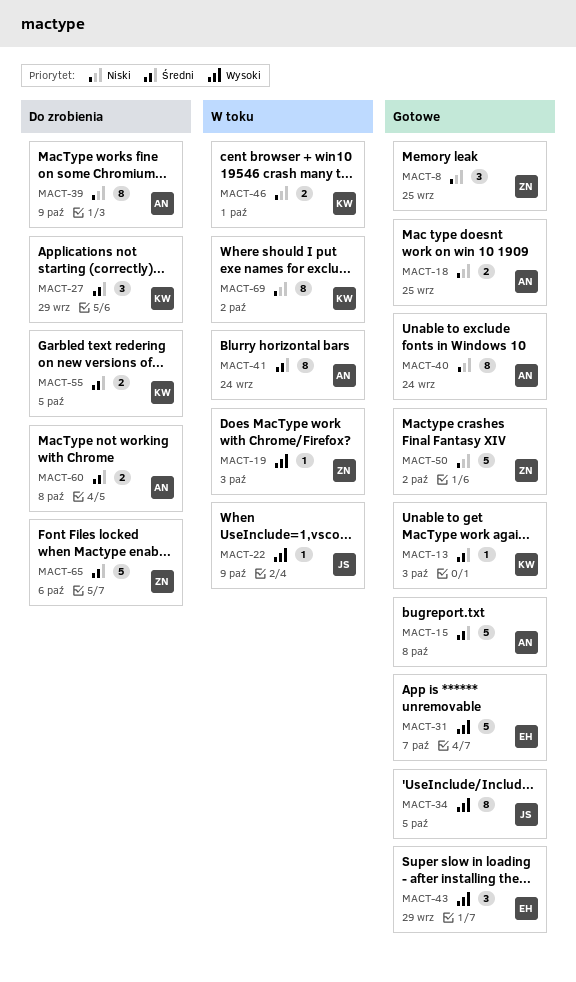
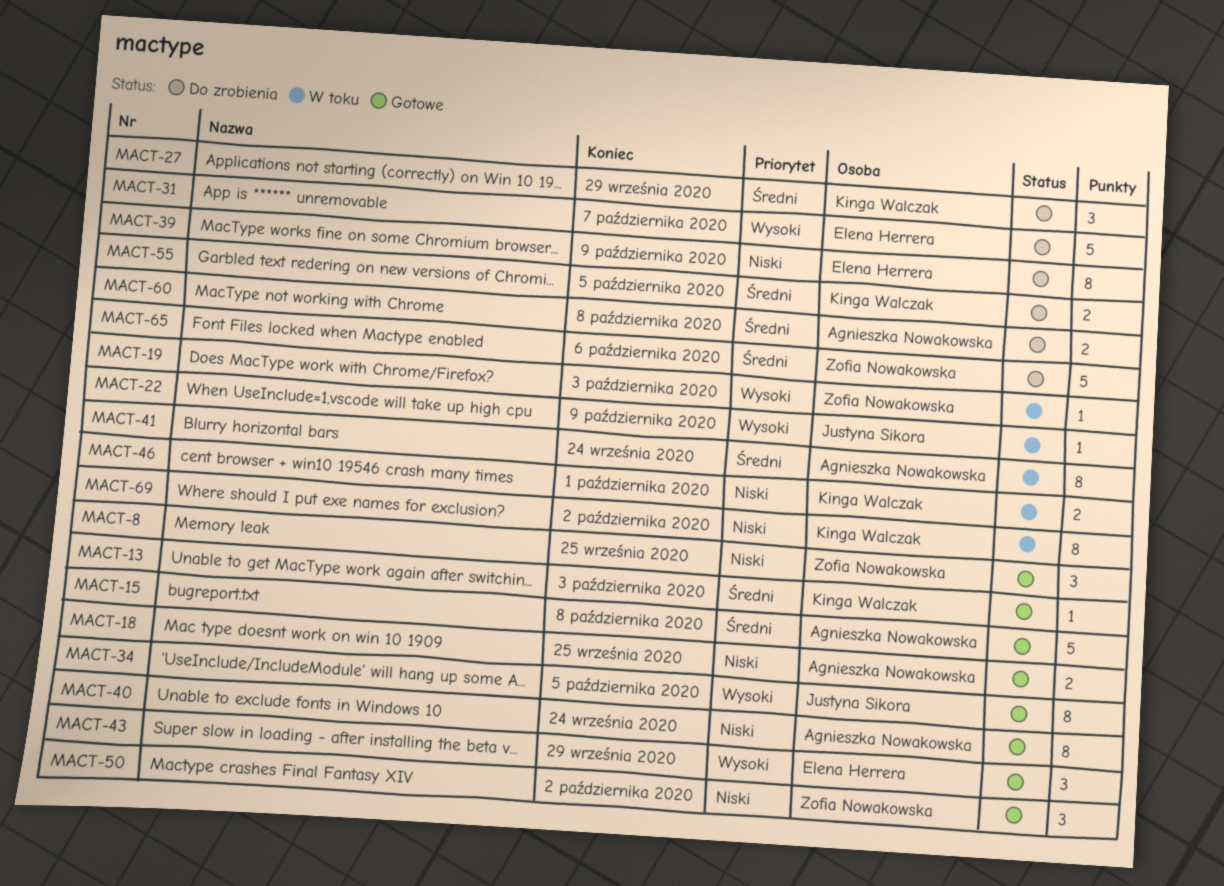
MACT-31, status: Gotowe -> Do zrobienia
MACT-39, owner: Agnieszka Nowakowska -> Elena Herrera
MACT-50, estimate: 5 -> 3

